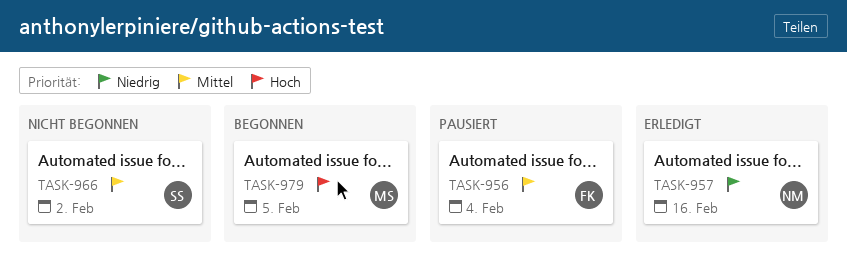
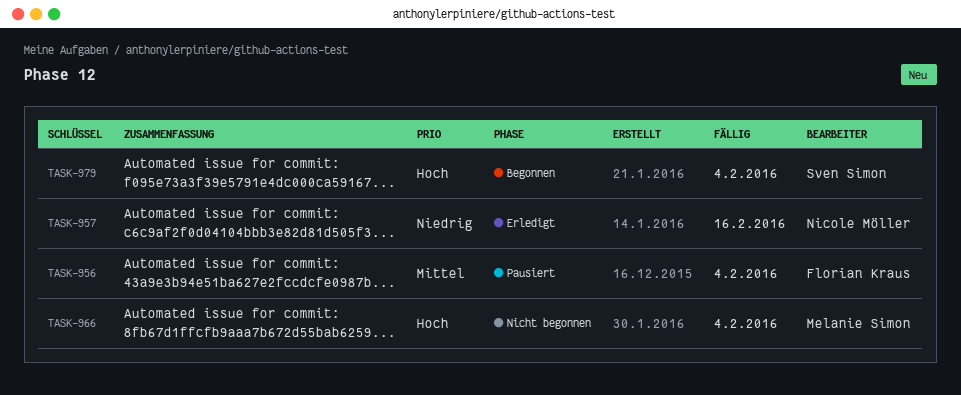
TASK-966, owner: Sven Simon -> Melanie Simon
TASK-966, priority: Mittel -> Hoch
TASK-966, due: Feb 2 -> Feb 4
TASK-979, owner: Melanie Simon -> Sven Simon
TASK-979, due: Feb 5 -> Feb 4

